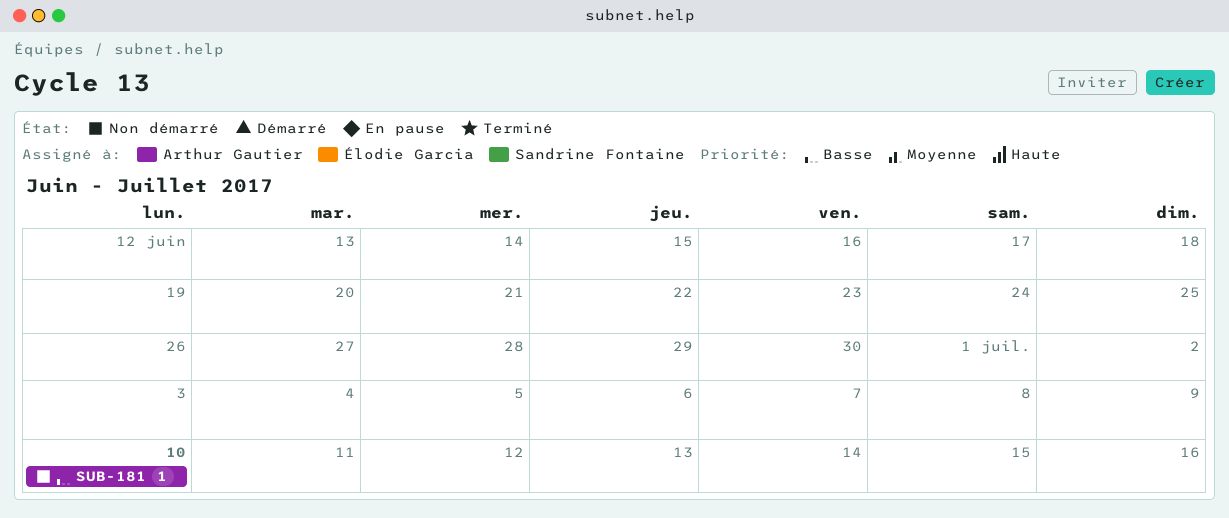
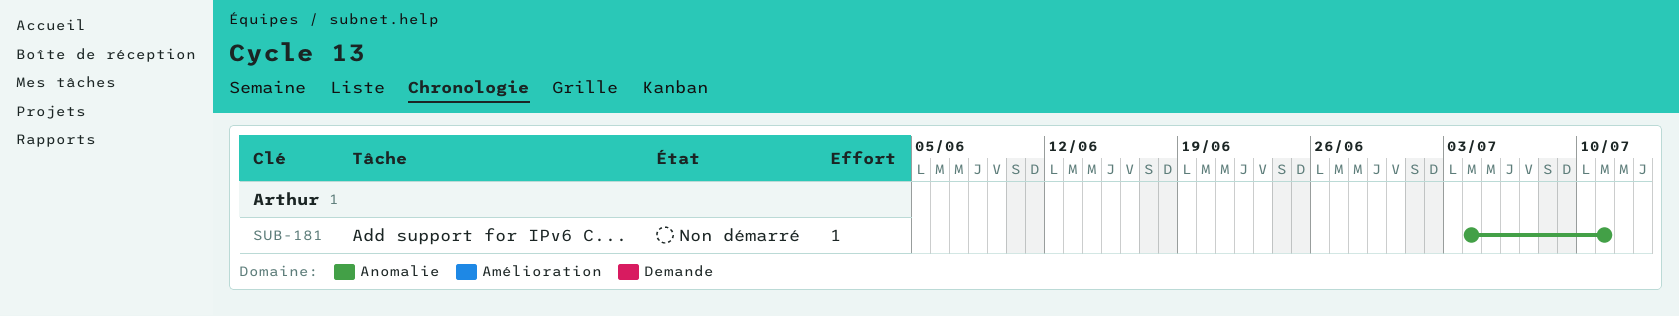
SUB-181, start: Jul 10 -> Jul 4
SUB-181, due: Jul 10 -> Jul 11

